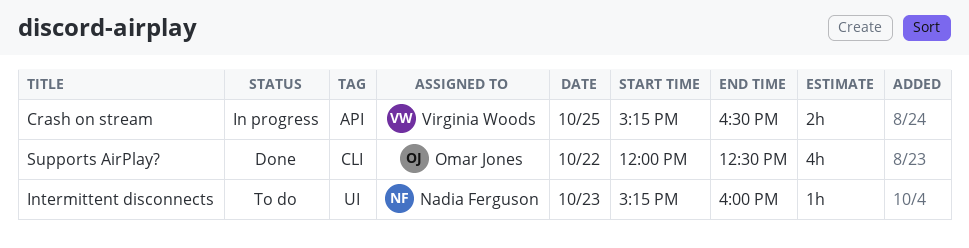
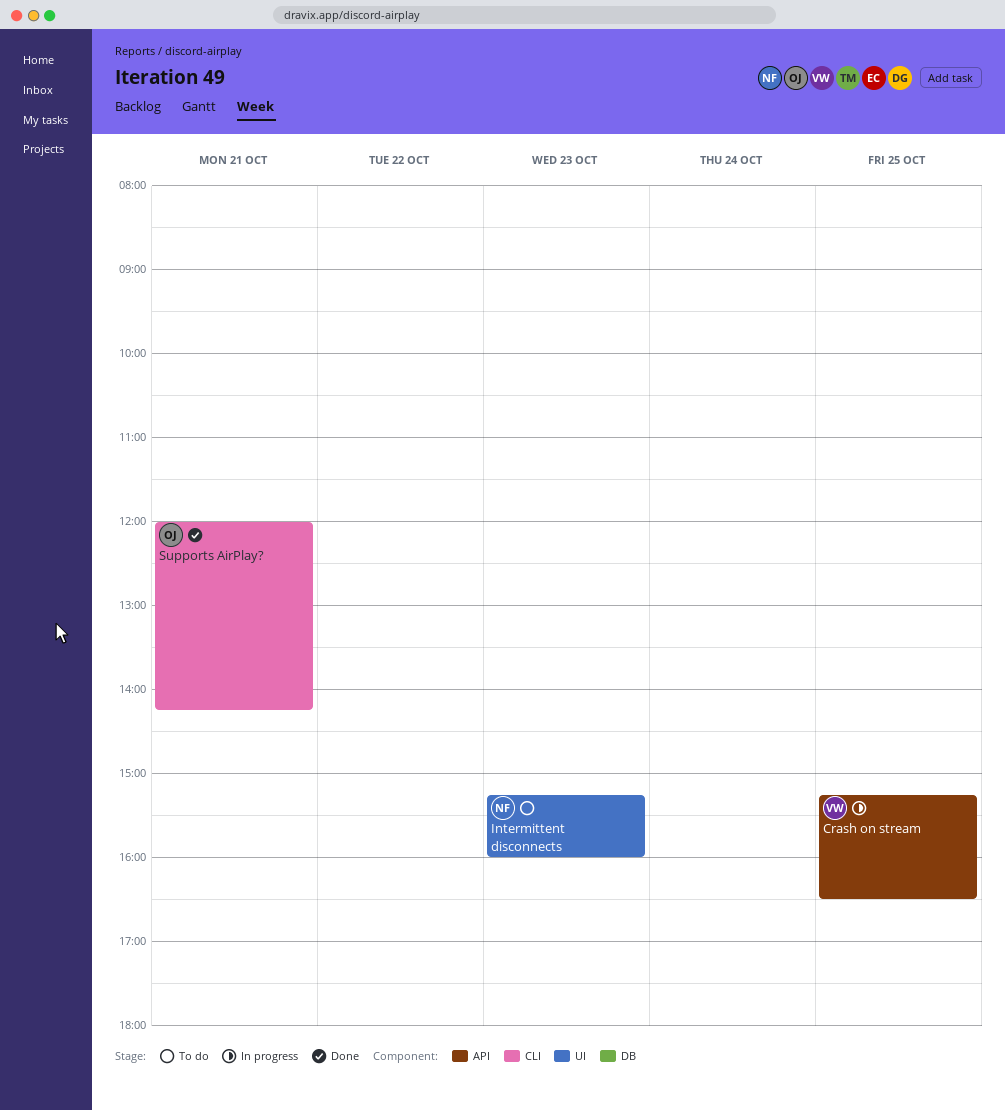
Supports AirPlay?, day: Oct 22 -> Oct 21
Supports AirPlay?, ends: 12:30 -> 14:15

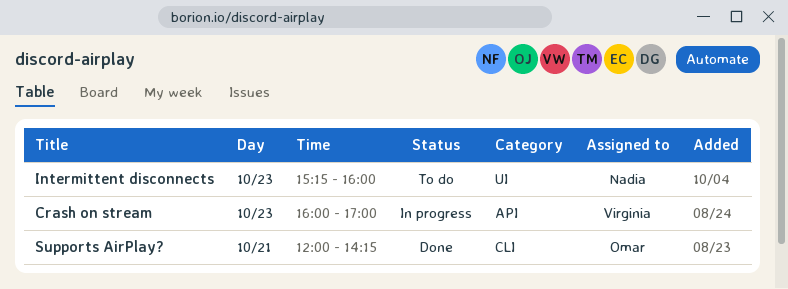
Crash on stream, day: Oct 25 -> Oct 23
Crash on stream, begins: 15:15 -> 16:00
Crash on stream, ends: 16:30 -> 17:00

